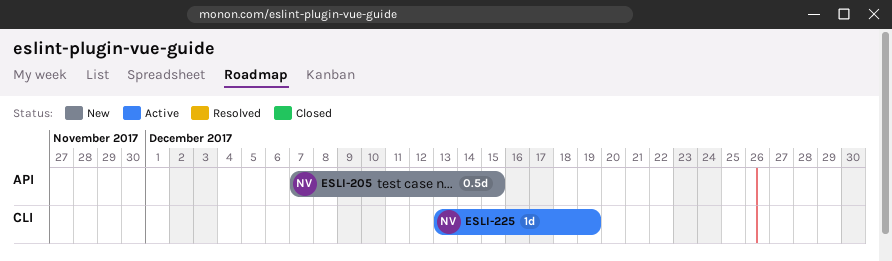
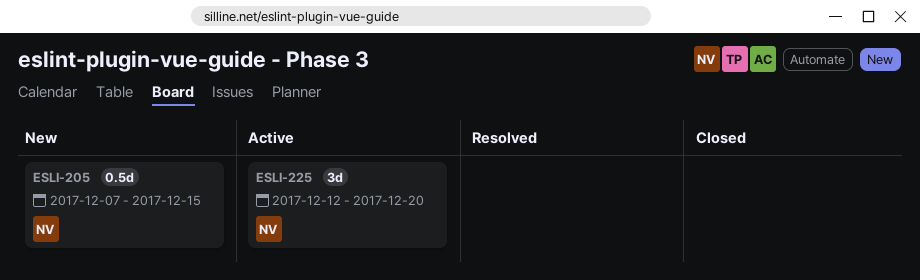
ESLI-225, estimate: 1d -> 3d
ESLI-225, start: Dec 13 -> Dec 12
ESLI-225, due: Dec 19 -> Dec 20

